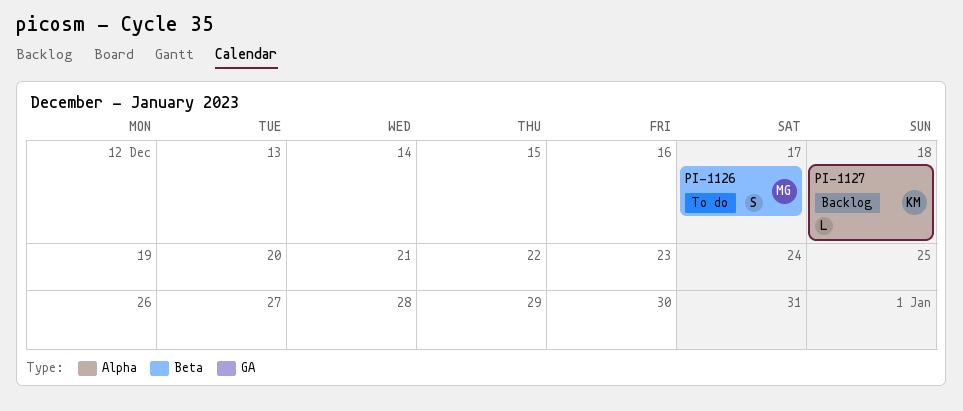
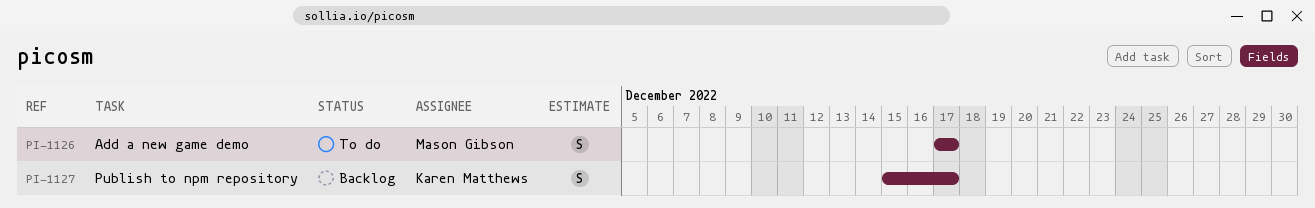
PI-1127, estimate: L -> S
PI-1127, due: Dec 18 -> Dec 17

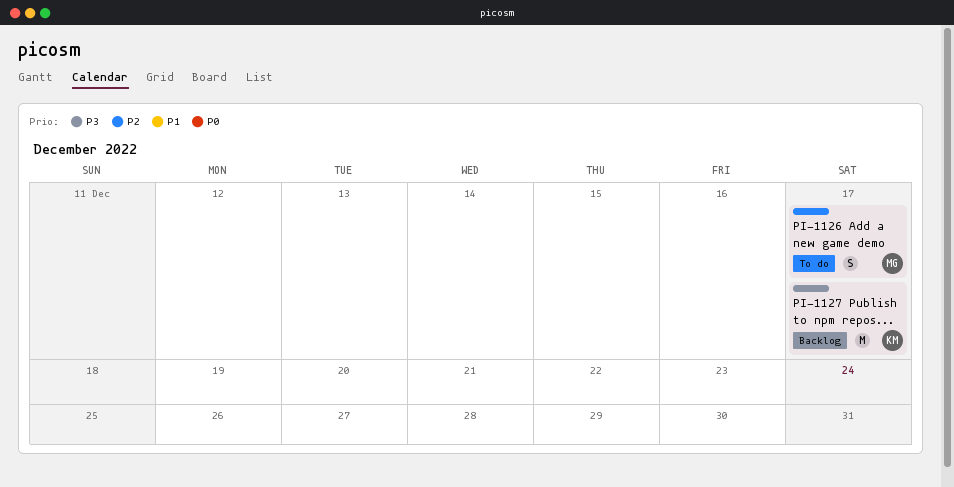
PI-1127, estimate: S -> M

